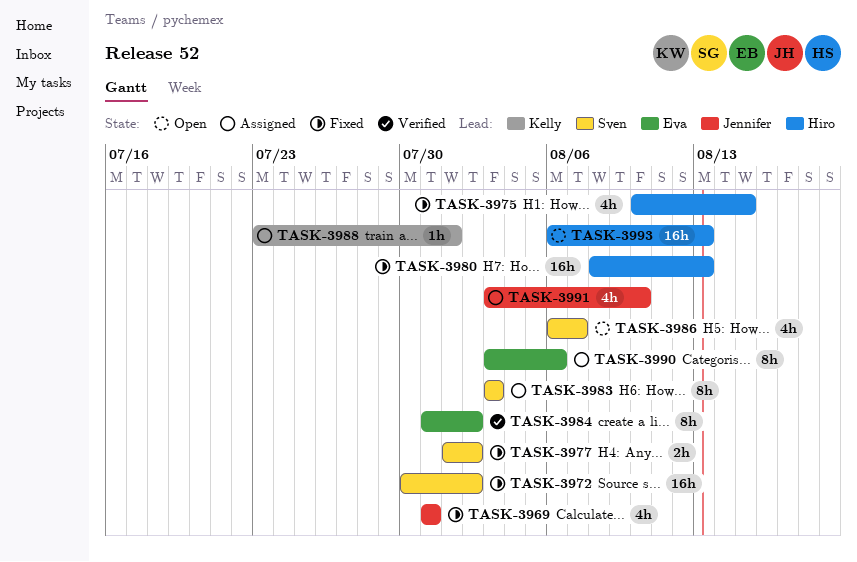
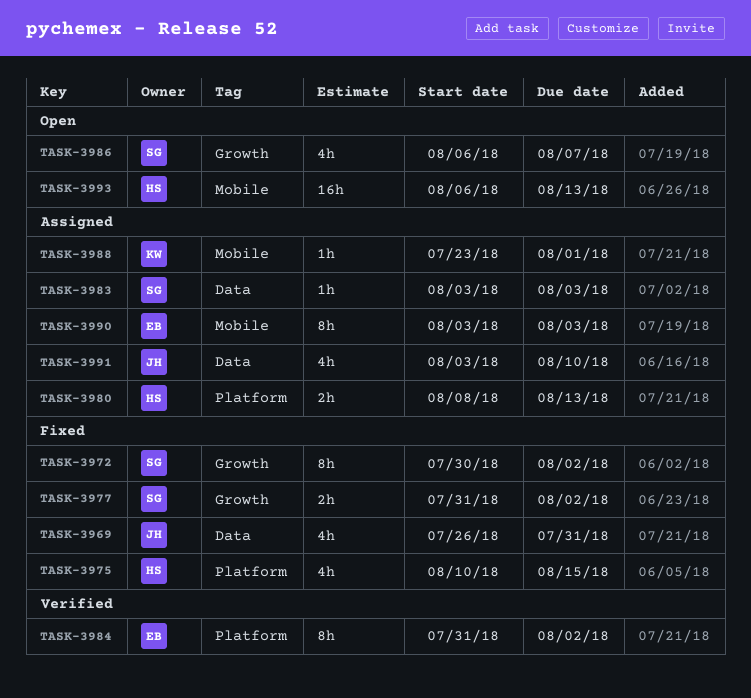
TASK-3969, start: Jul 31 -> Jul 26
TASK-3972, estimate: 16h -> 8h
TASK-3977, start: Aug 1 -> Jul 31
TASK-3980, status: Fixed -> Assigned
TASK-3980, estimate: 16h -> 2h
TASK-3983, estimate: 8h -> 1h
TASK-3990, due: Aug 6 -> Aug 3

